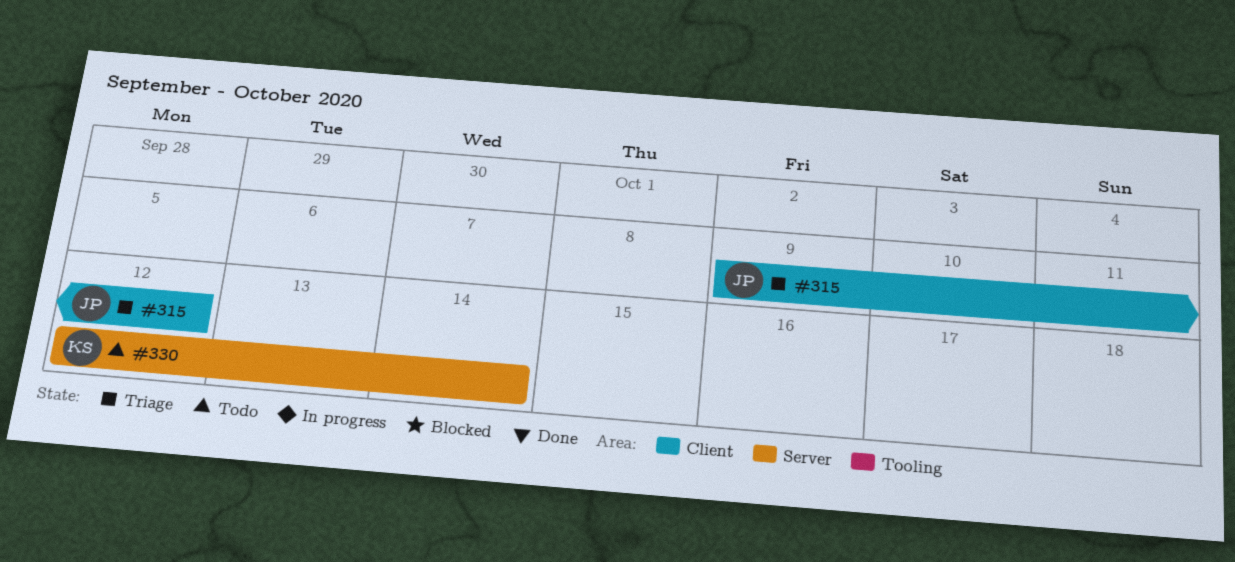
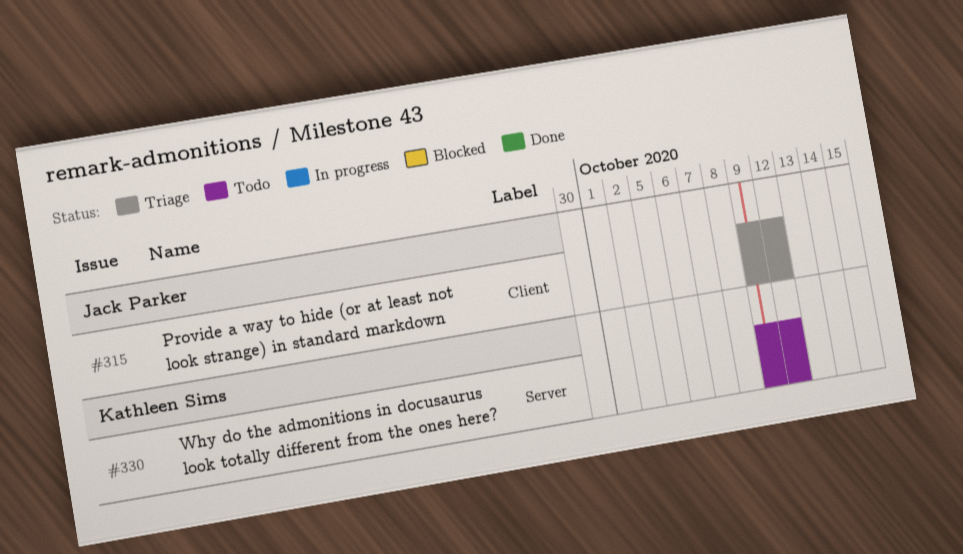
#330, start: Oct 12 -> Oct 9
#330, due: Oct 14 -> Oct 12

